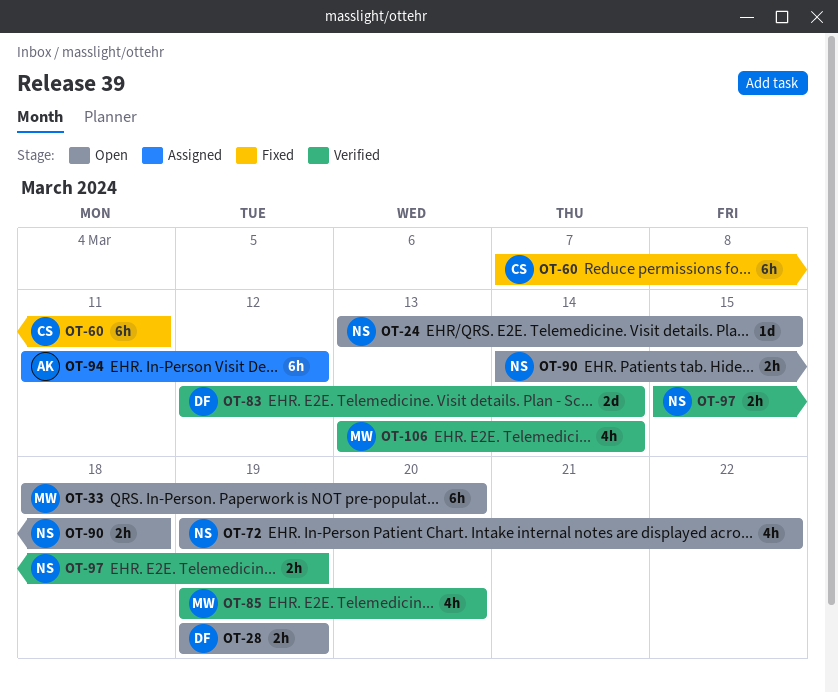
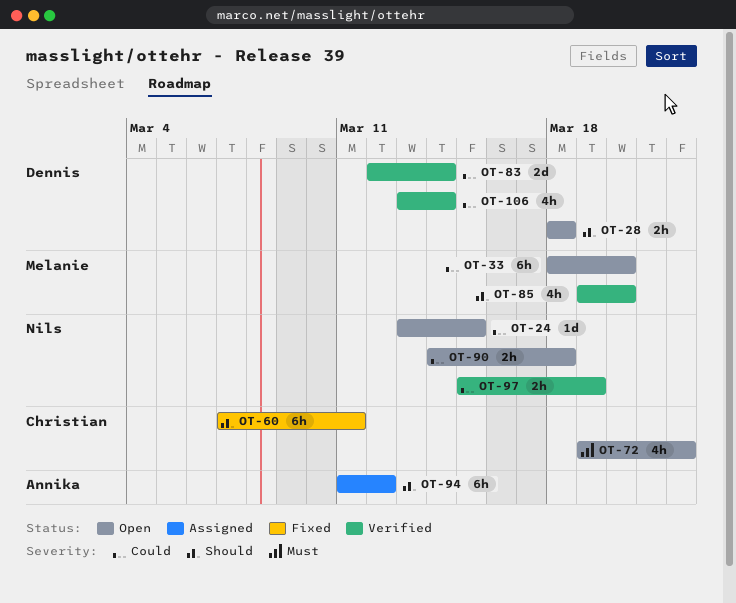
OT-28, start: Mar 19 -> Mar 18
OT-28, due: Mar 19 -> Mar 18
OT-72, owner: Nils -> Christian
OT-106, owner: Melanie -> Dennis

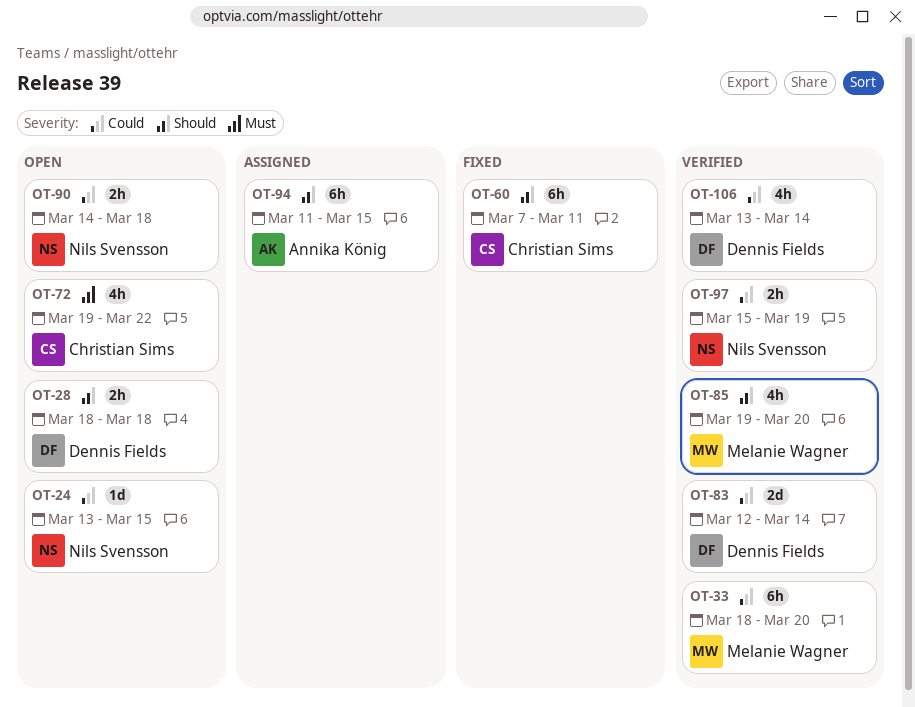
OT-33, status: Open -> Verified
OT-94, due: Mar 12 -> Mar 15

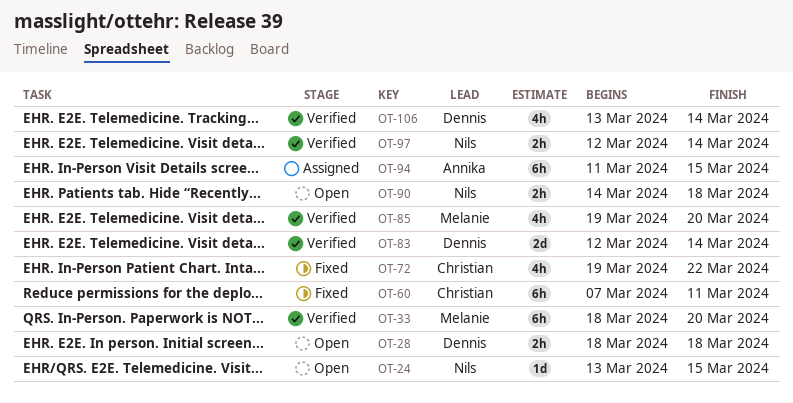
OT-72, status: Open -> Fixed
OT-97, start: Mar 15 -> Mar 12
OT-97, due: Mar 19 -> Mar 14

